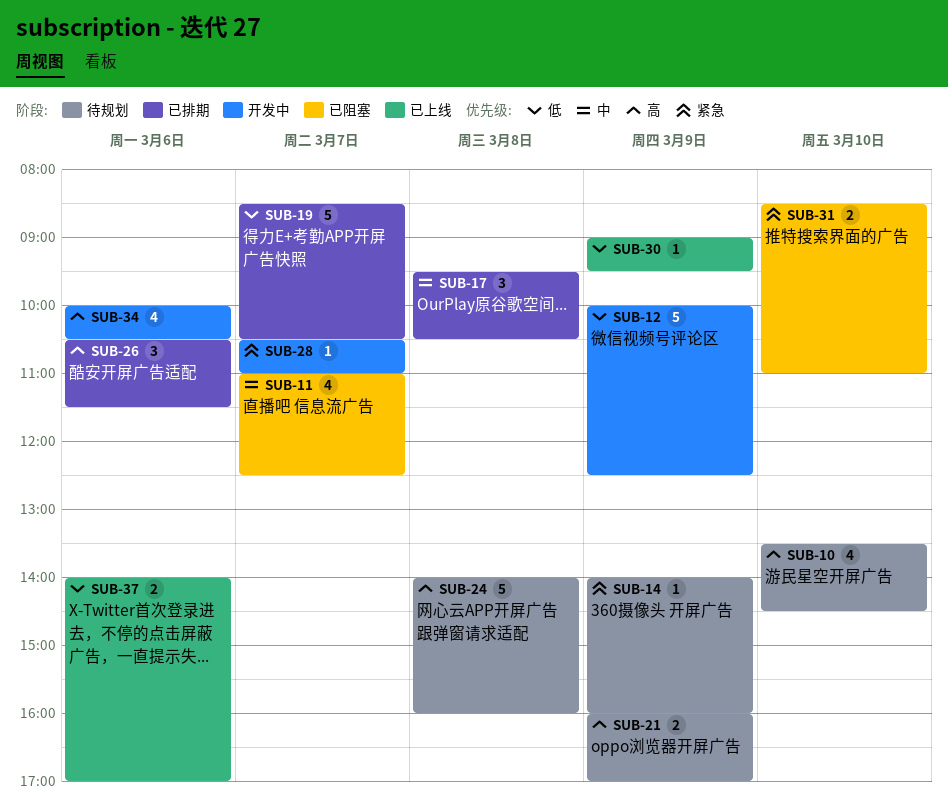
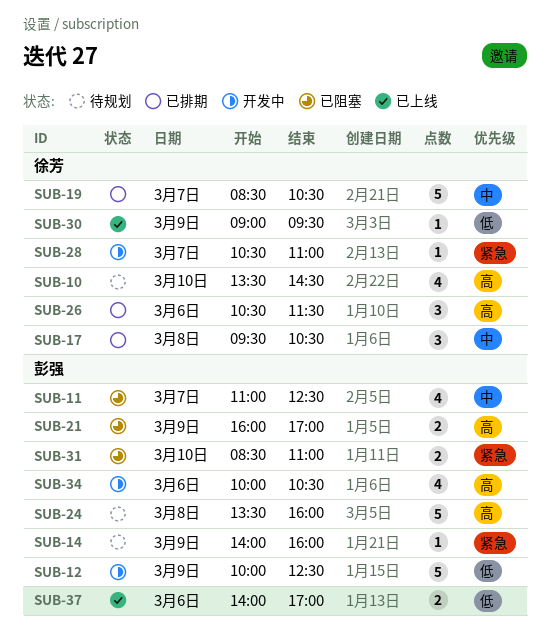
SUB-19, priority: 低 -> 中
SUB-21, status: 待规划 -> 已阻塞
SUB-24, begins: 14:00 -> 13:30

